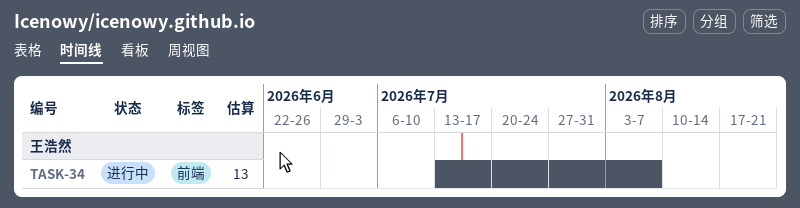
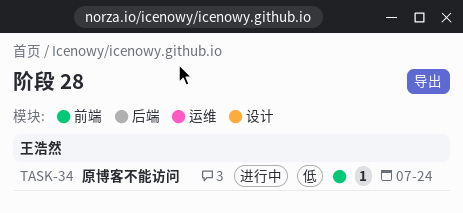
TASK-34, estimate: 13 -> 1
TASK-34, due: Aug 7 -> Jul 24

